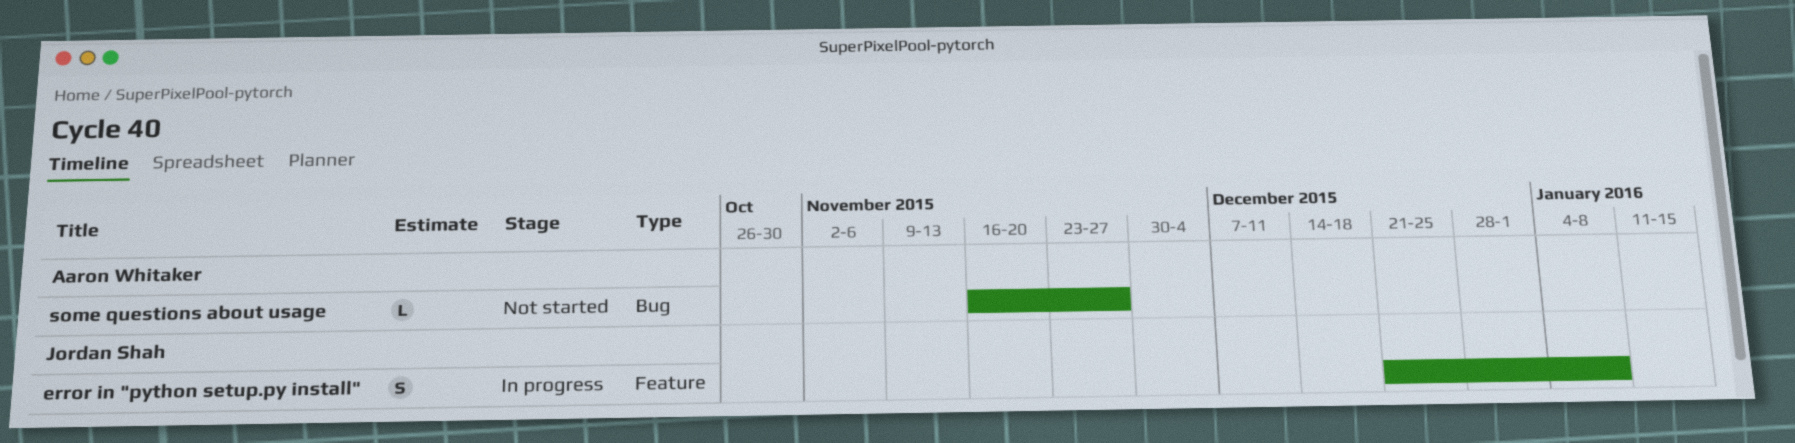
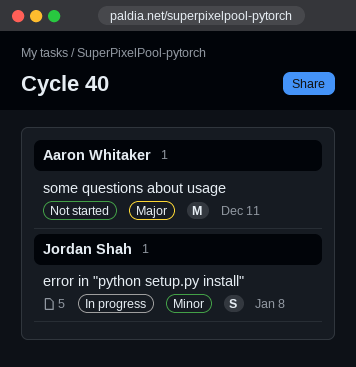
some questions about usage, estimate: L -> M
some questions about usage, due: Nov 27 -> Dec 11

